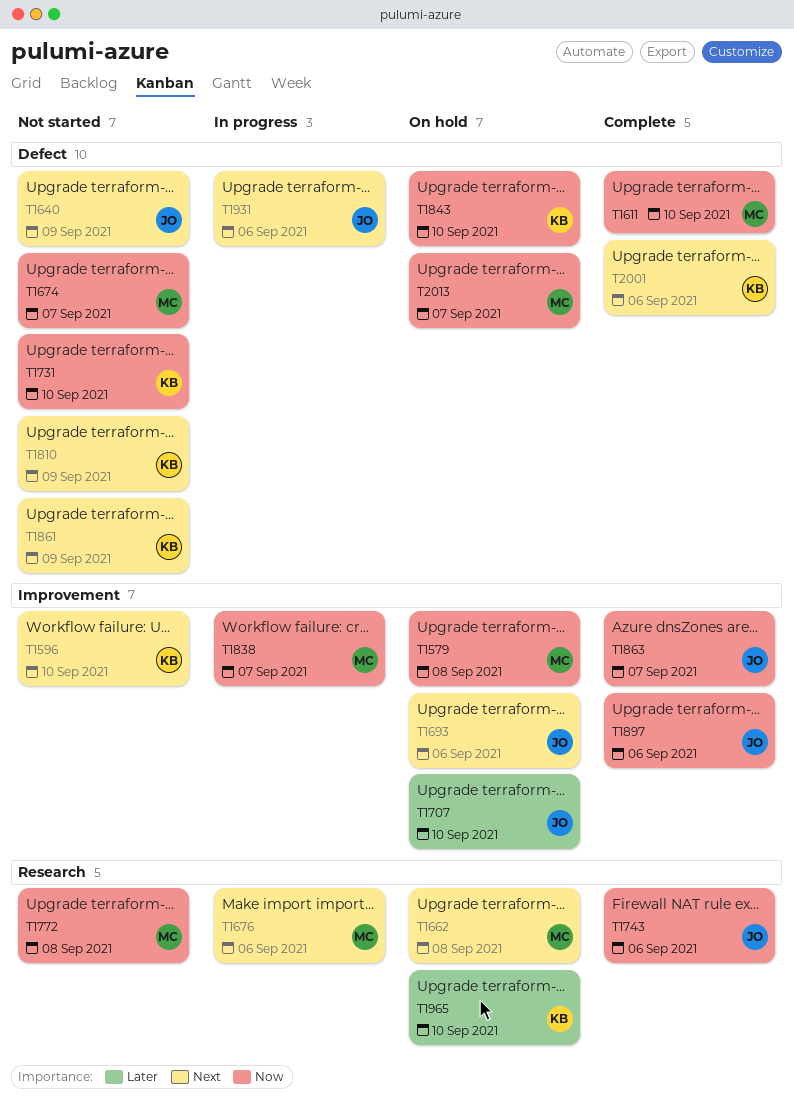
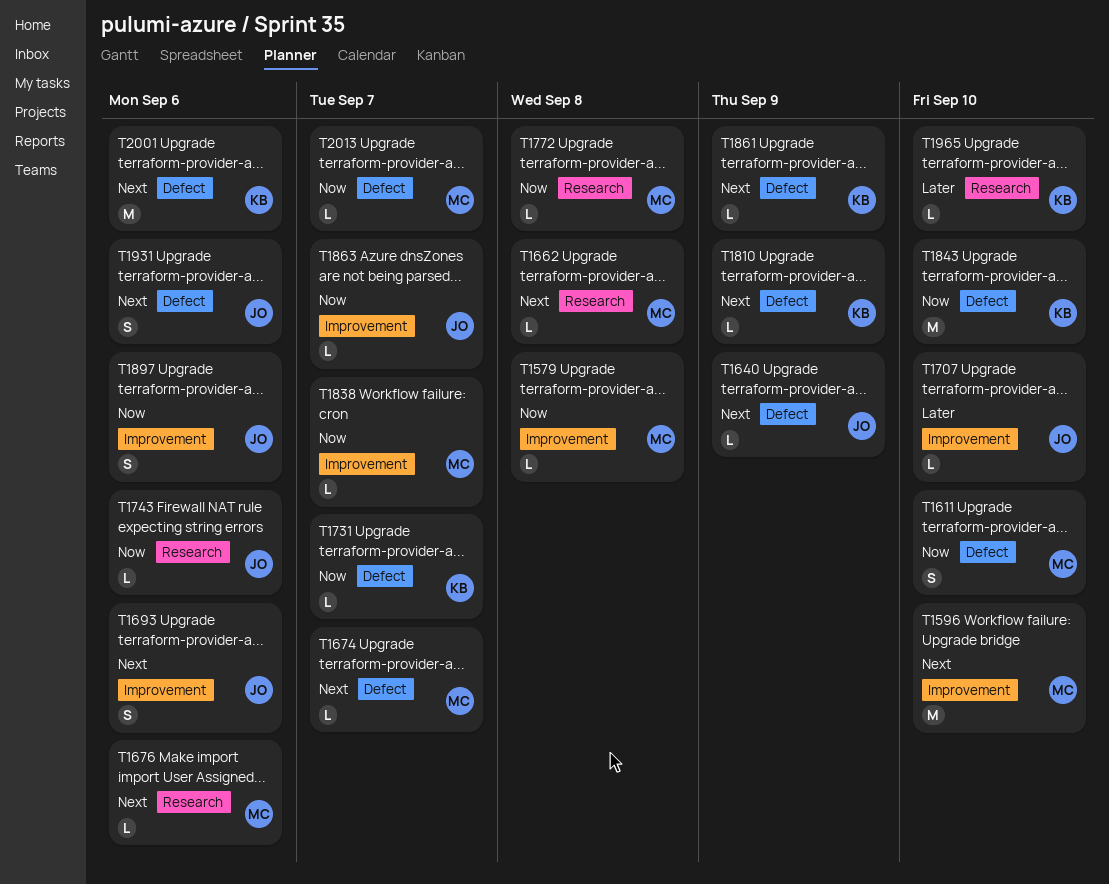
T1596, owner: KB -> MC
T1674, priority: Now -> Next
T1731, due: Sep 10 -> Sep 7

